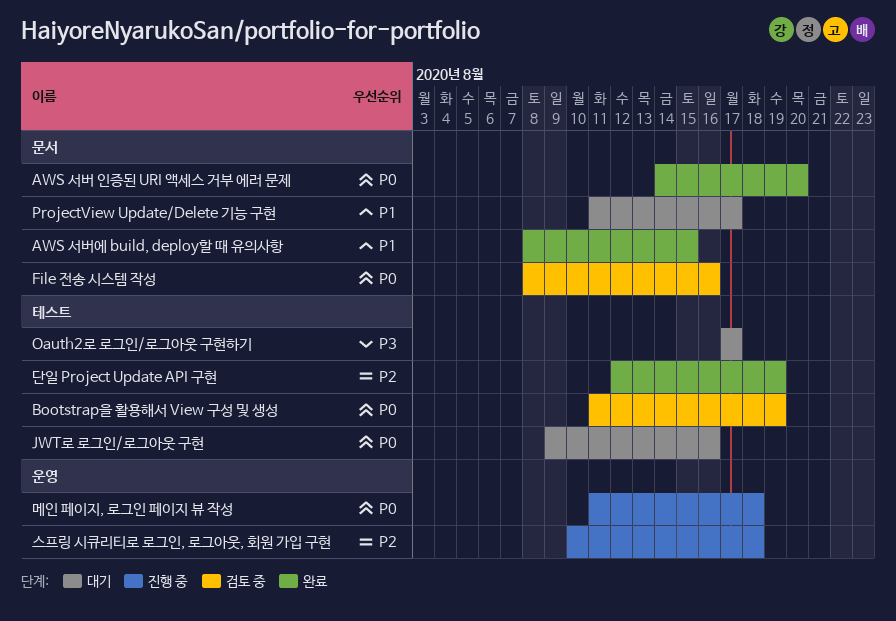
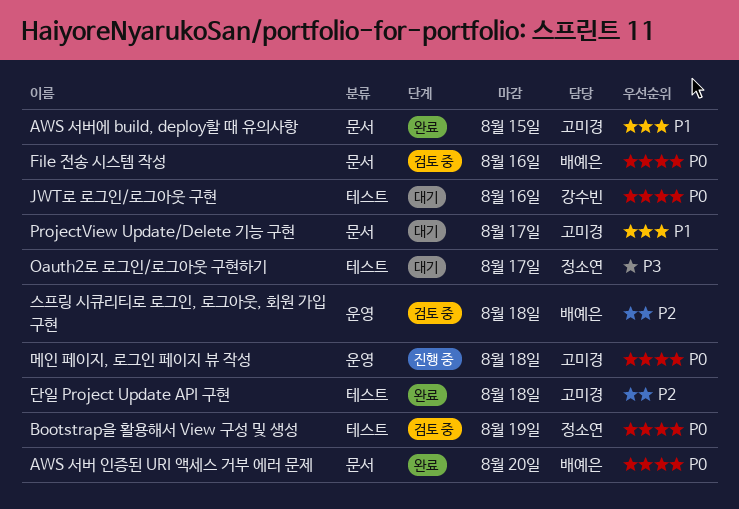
단일 Project Update API 구현, due: Aug 19 -> Aug 18
스프링 시큐리티로 로그인, 로그아웃, 회원 가입 구현, status: 진행 중 -> 검토 중

